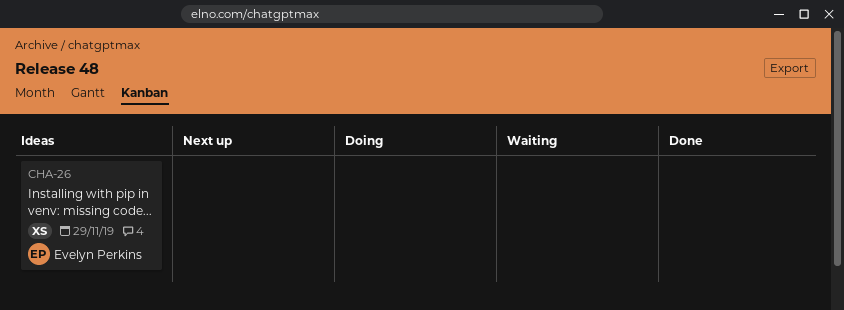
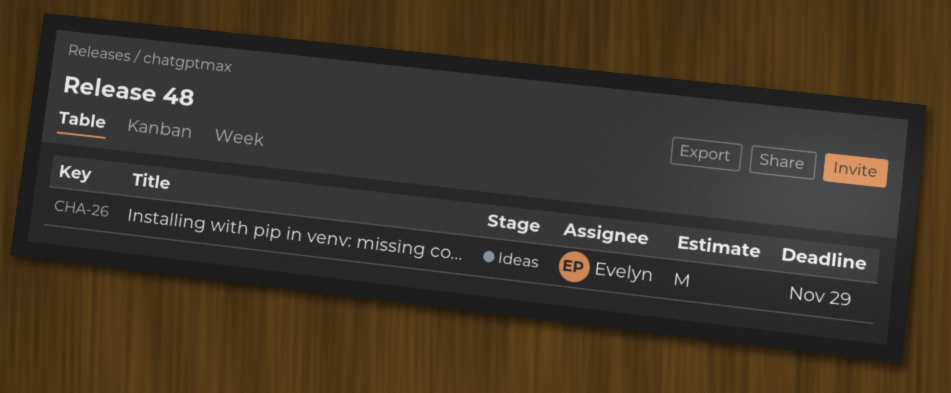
CHA-26, estimate: XS -> M

